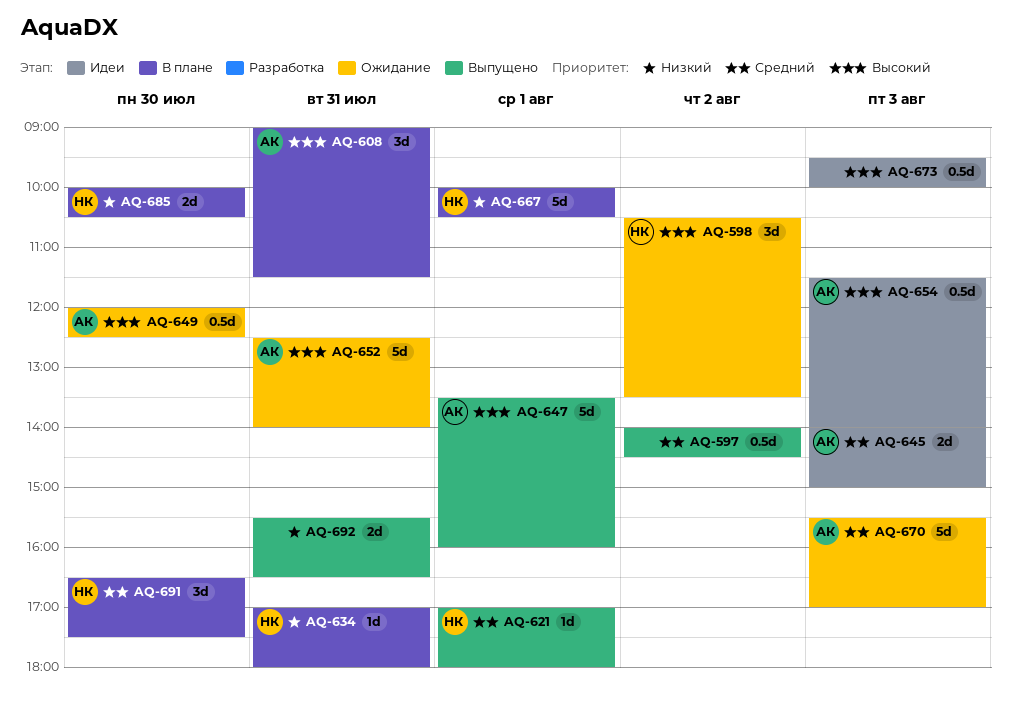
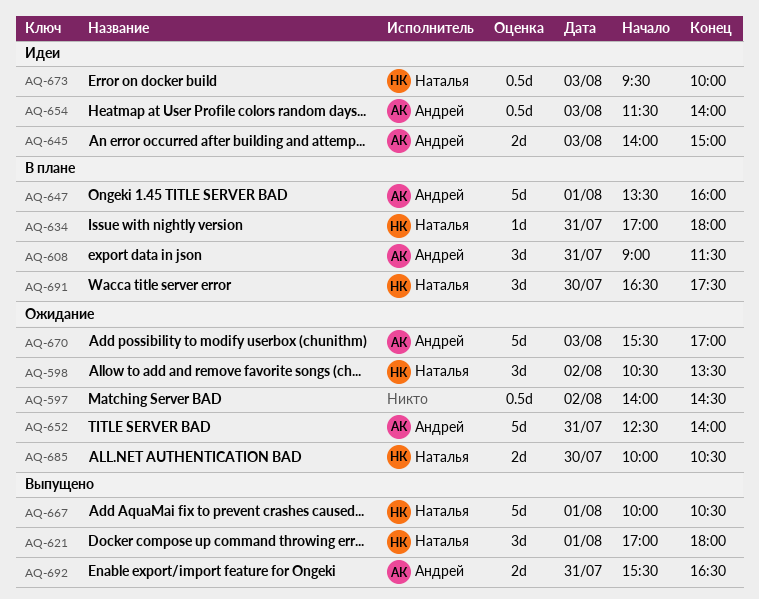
AQ-597, status: Выпущено -> Ожидание
AQ-621, estimate: 1d -> 3d
AQ-647, status: Выпущено -> В плане
AQ-649: present -> none
AQ-667, status: В плане -> Выпущено
AQ-673, owner: none -> Наталья
AQ-685, status: В плане -> Ожидание
AQ-692, owner: none -> Андрей

